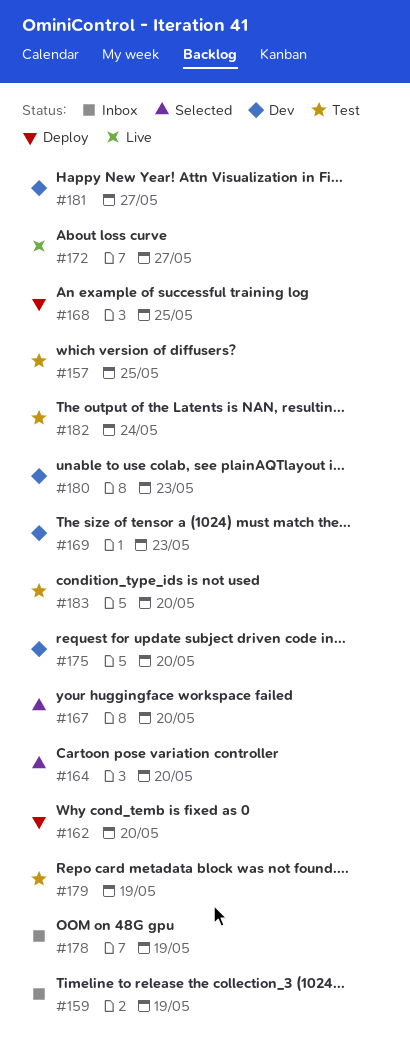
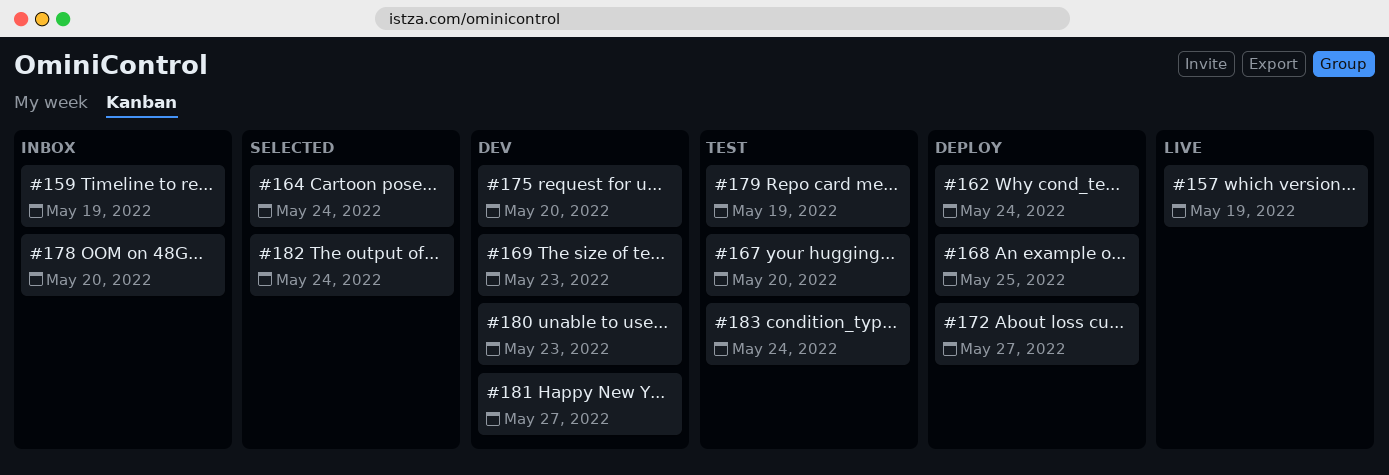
#157, status: Test -> Live
#157, due: May 25 -> May 19
#162, due: May 20 -> May 24
#164, due: May 20 -> May 24
#167, status: Selected -> Test
#172, status: Live -> Deploy
#178, due: May 19 -> May 20
#182, status: Test -> Selected
#183, due: May 20 -> May 24

